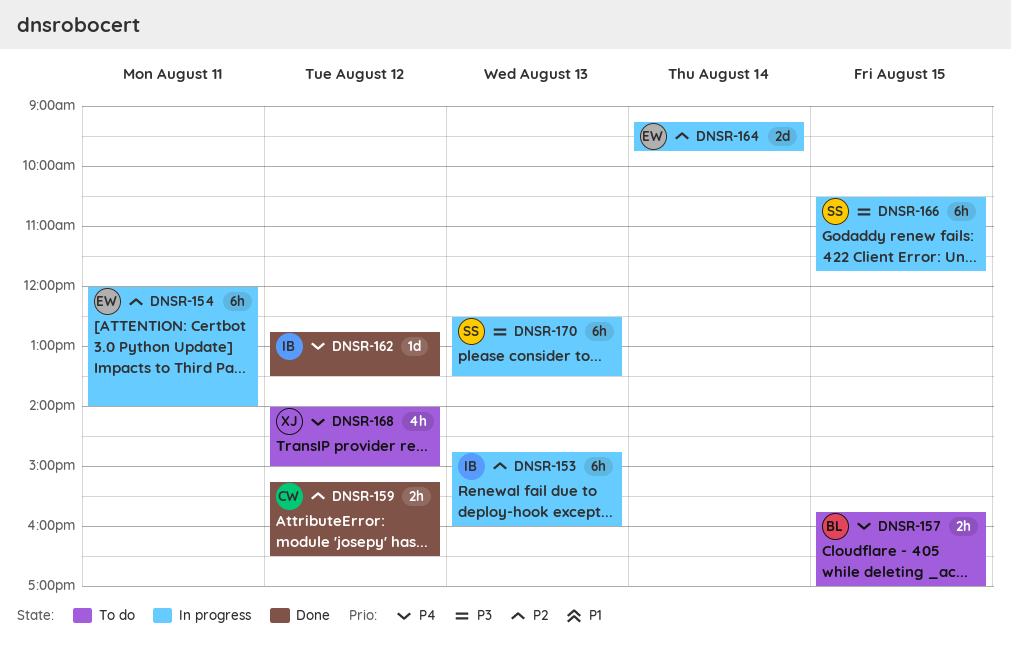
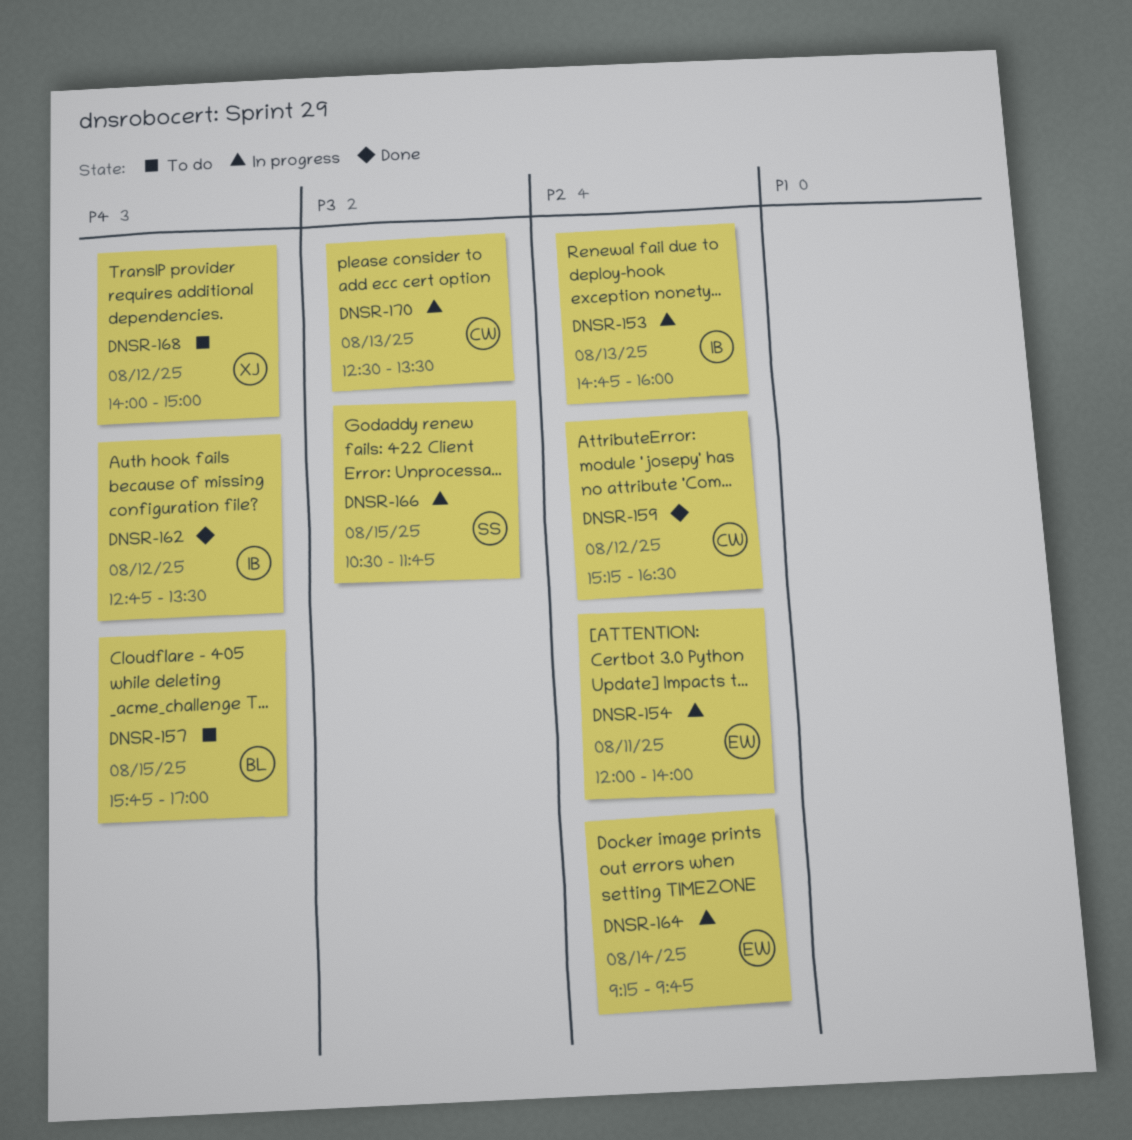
DNSR-170, owner: SS -> CW

